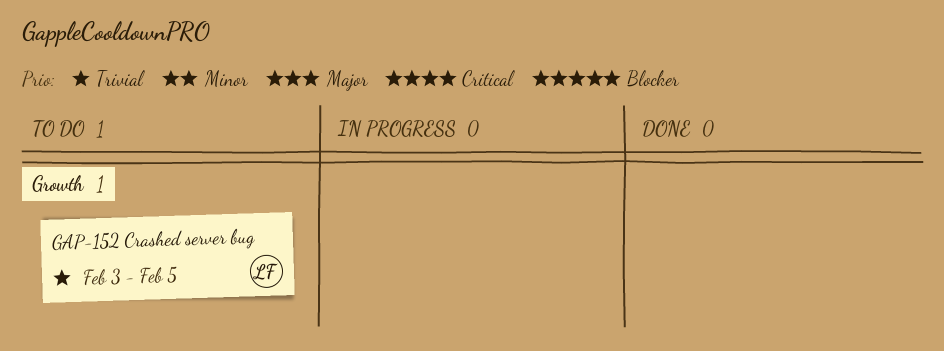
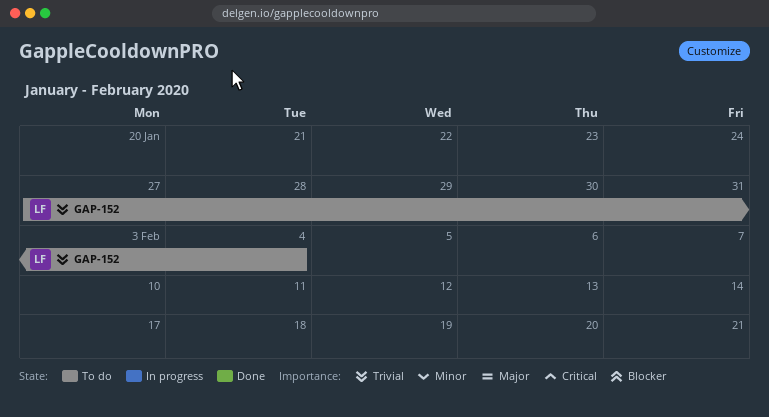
GAP-152, start: Feb 3 -> Jan 27
GAP-152, due: Feb 5 -> Feb 4

